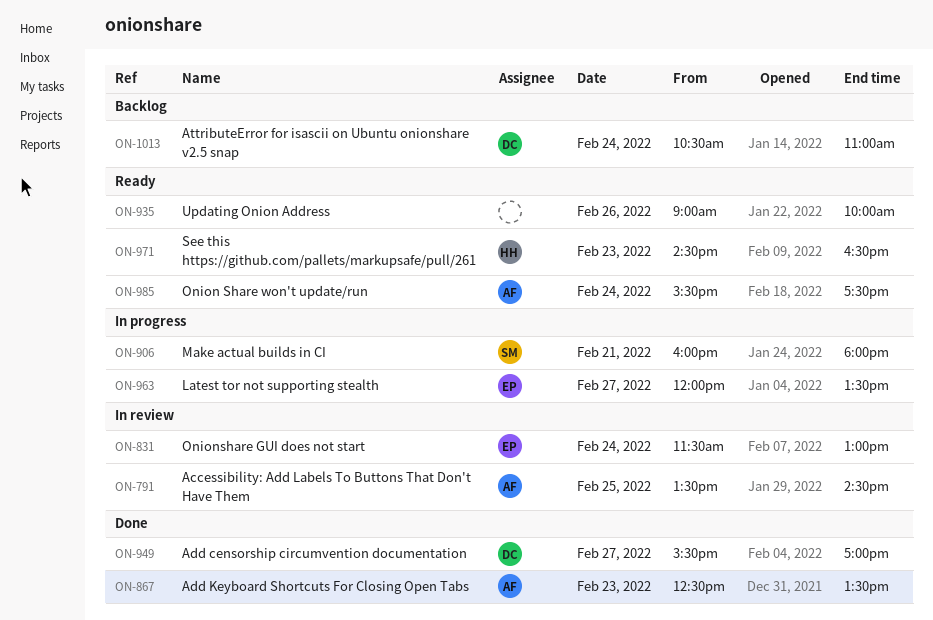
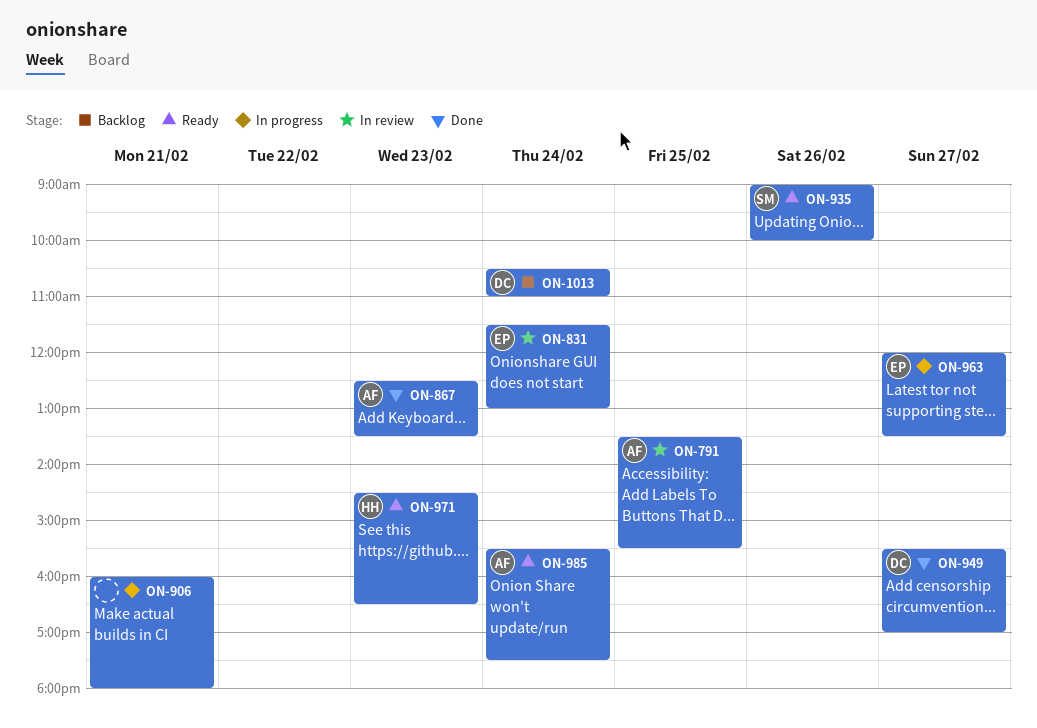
ON-791, ends: 14:30 -> 15:30
ON-906, owner: SM -> none
ON-935, owner: none -> SM

